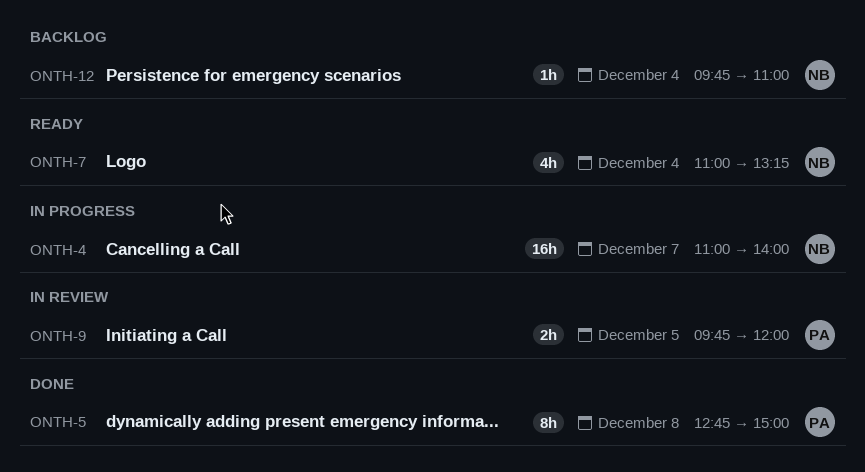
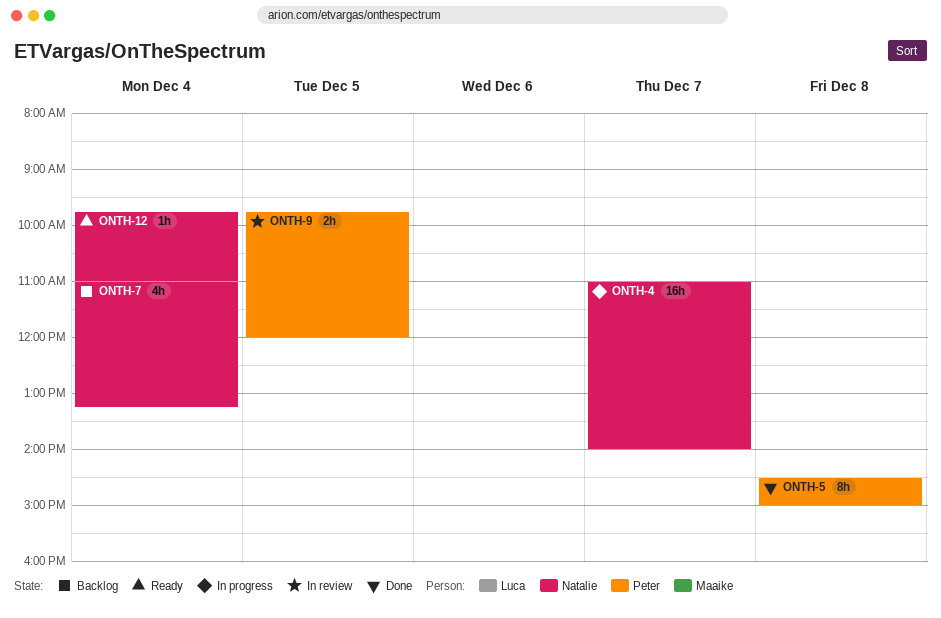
ONTH-5, begins: 12:45 -> 14:30
ONTH-7, status: Ready -> Backlog
ONTH-12, status: Backlog -> Ready

